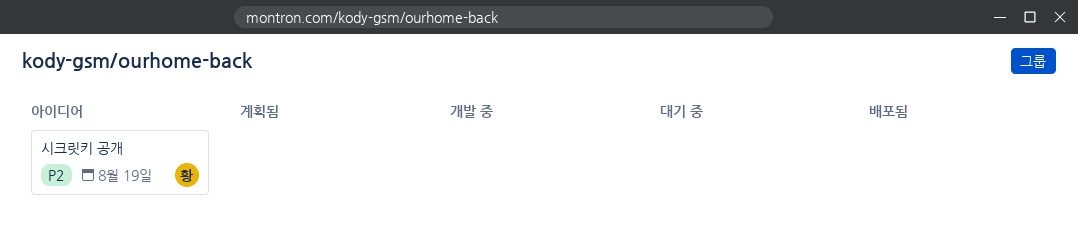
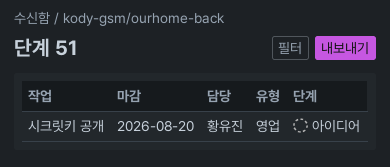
시크릿키 공개, due: Aug 19 -> Aug 20

